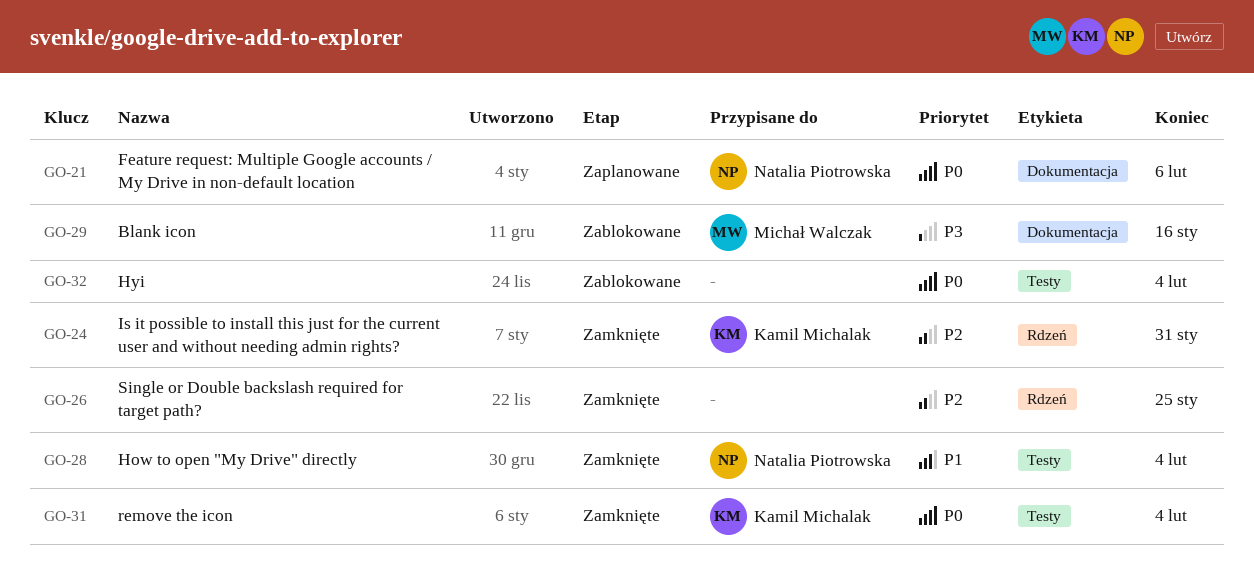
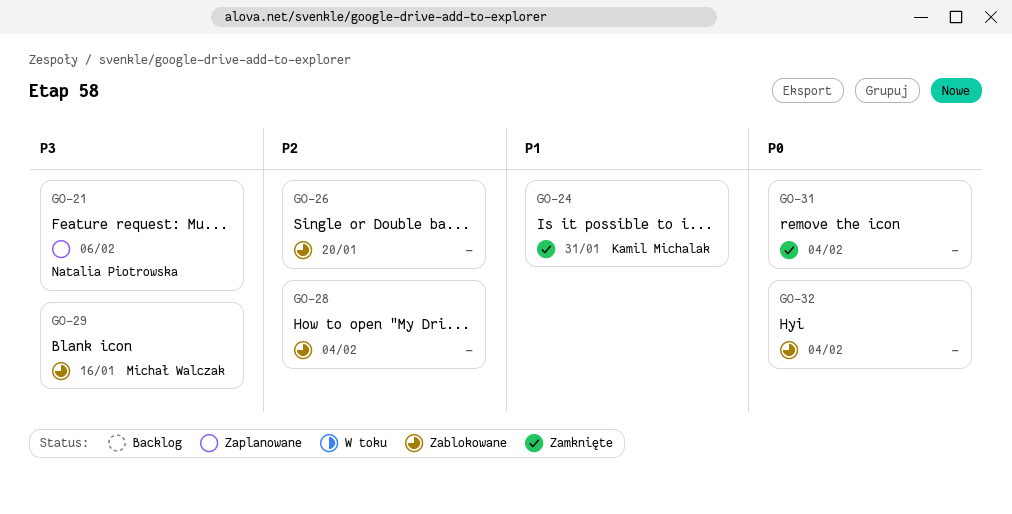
GO-21, priority: P0 -> P3
GO-24, priority: P2 -> P1
GO-26, status: Zamknięte -> Zablokowane
GO-26, due: Jan 25 -> Jan 20
GO-28, status: Zamknięte -> Zablokowane
GO-28, owner: Natalia Piotrowska -> none
GO-28, priority: P1 -> P2
GO-31, owner: Kamil Michalak -> none

